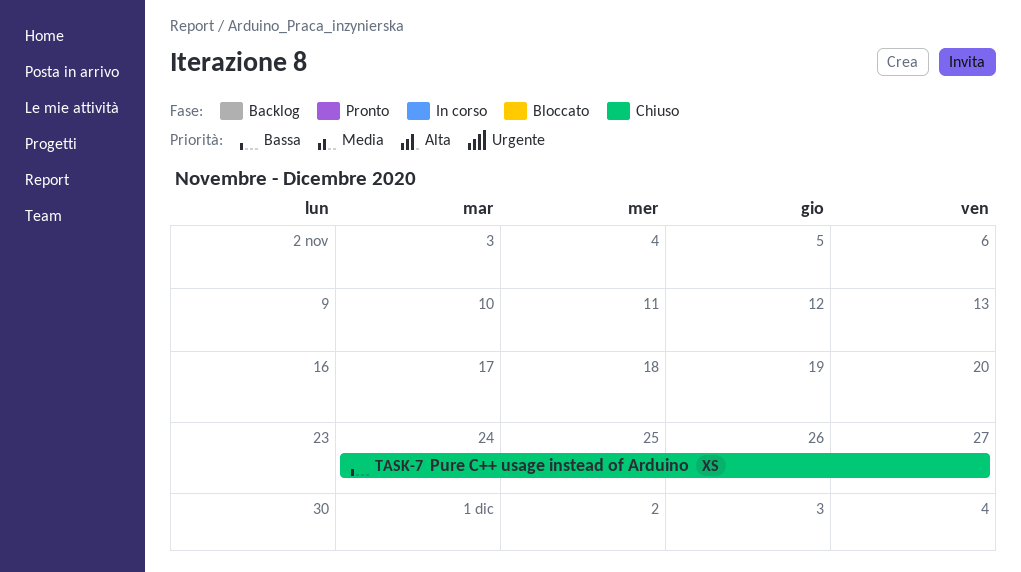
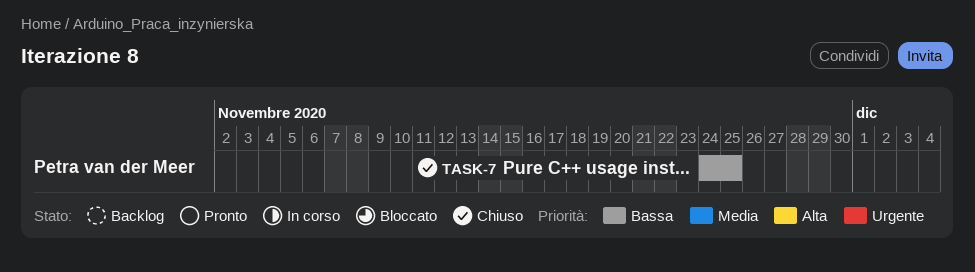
TASK-7, due: Nov 27 -> Nov 25

